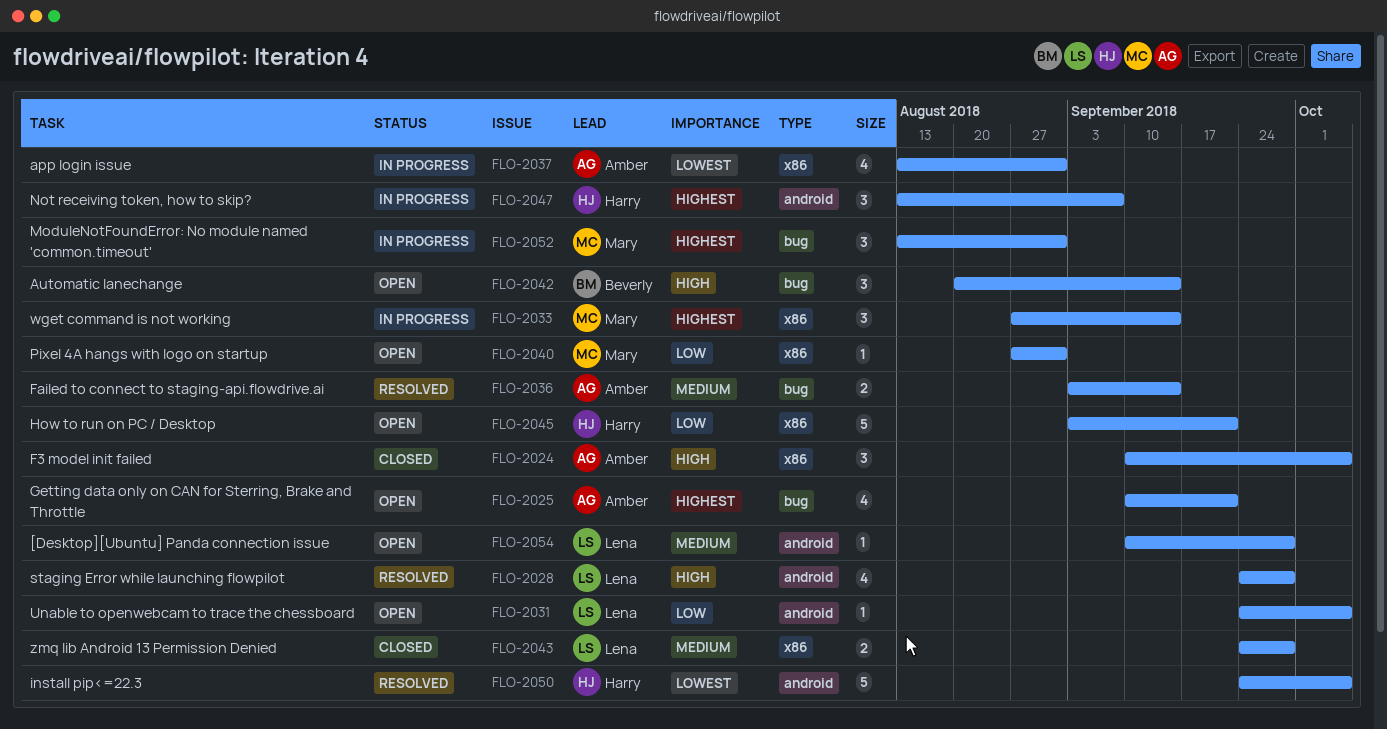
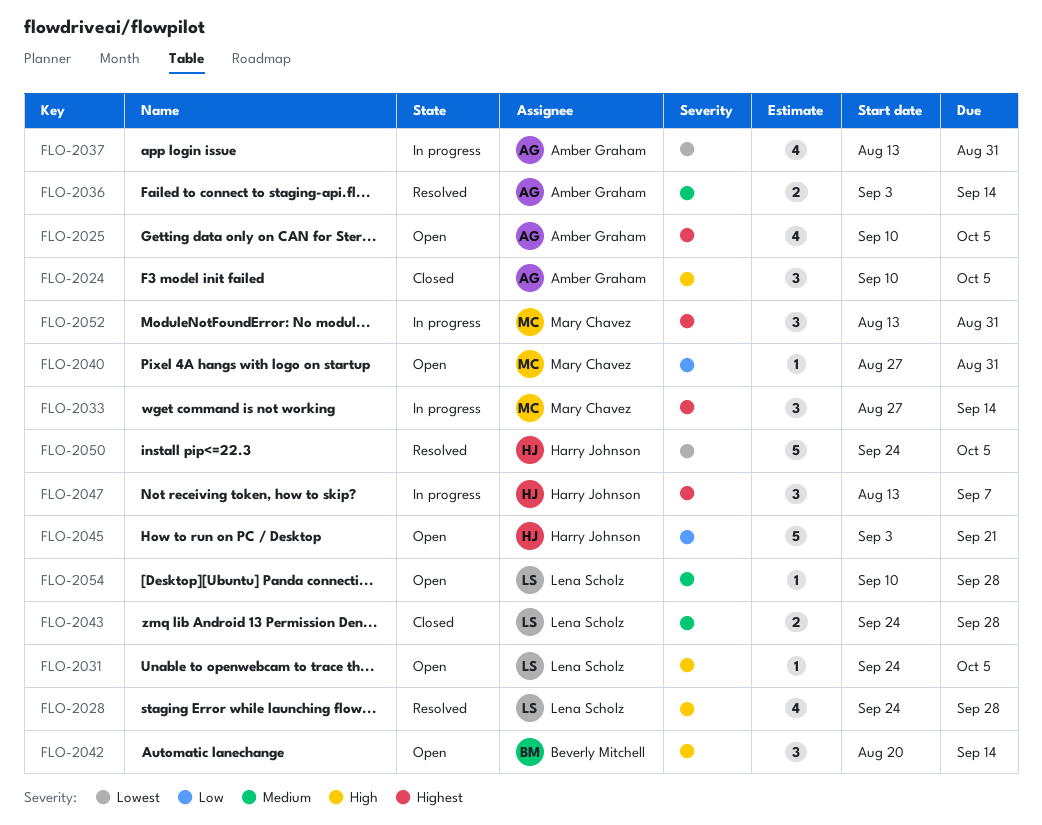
FLO-2025, due: Sep 21 -> Oct 5
FLO-2031, priority: Low -> High

